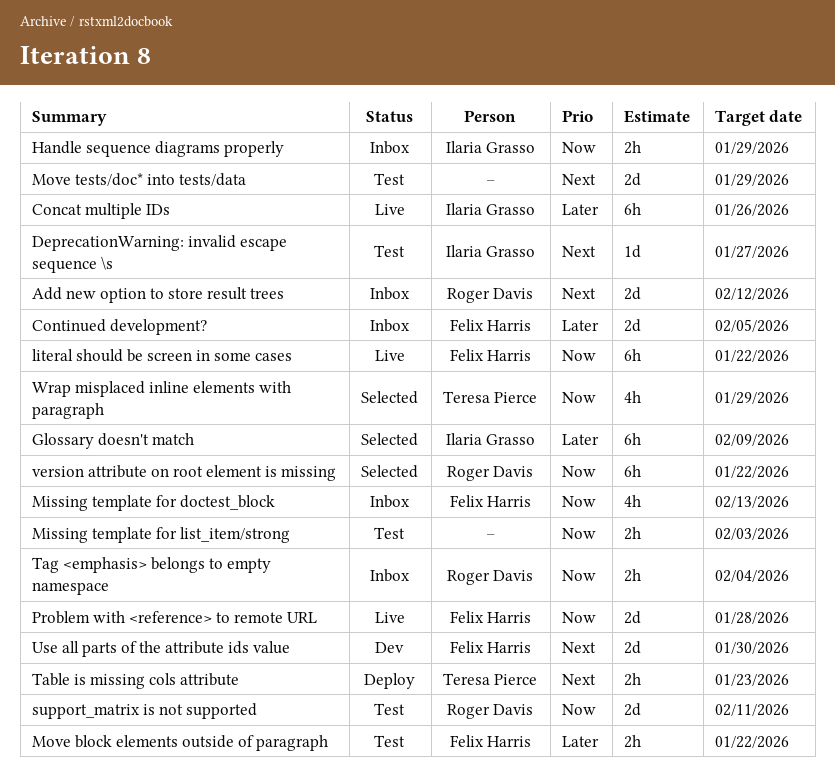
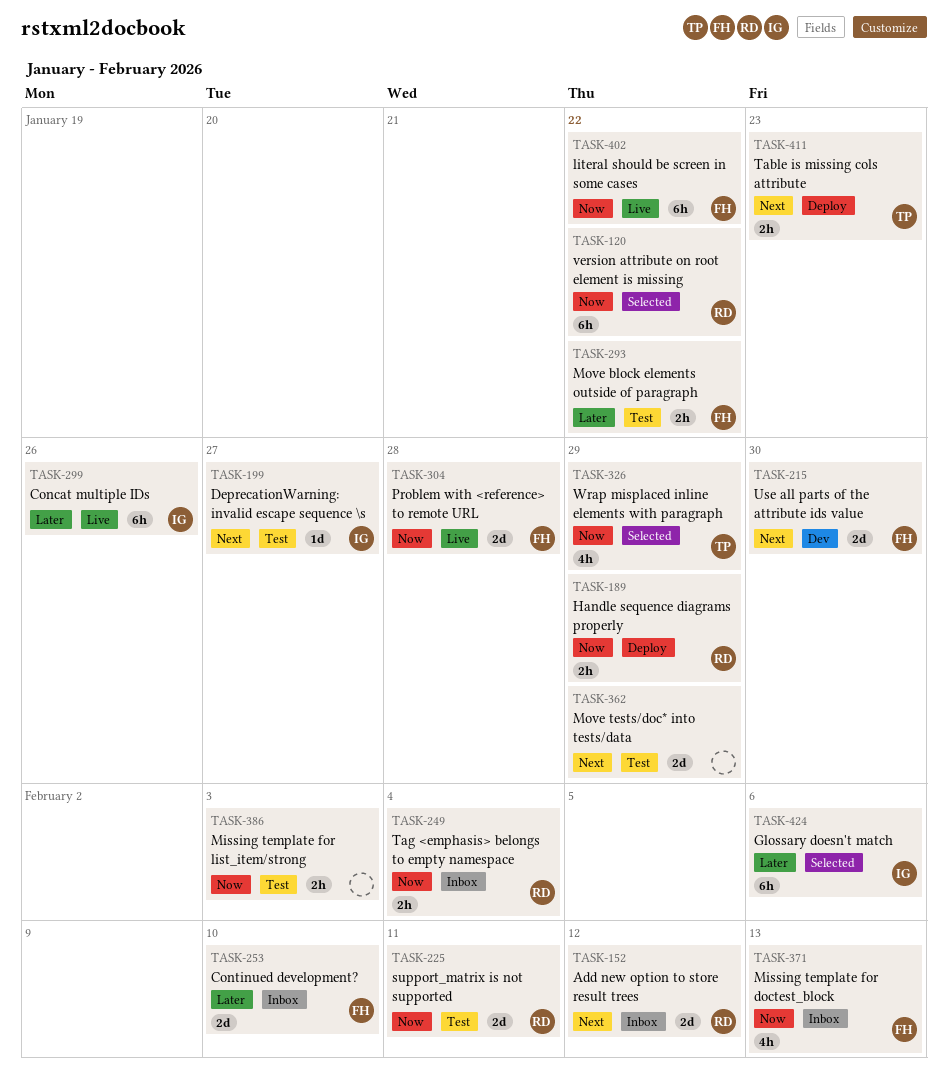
Continued development?, due: Feb 5 -> Feb 10
Glossary doesn't match, due: Feb 9 -> Feb 6
Handle sequence diagrams properly, status: Inbox -> Deploy
Handle sequence diagrams properly, owner: Ilaria Grasso -> Roger Davis

